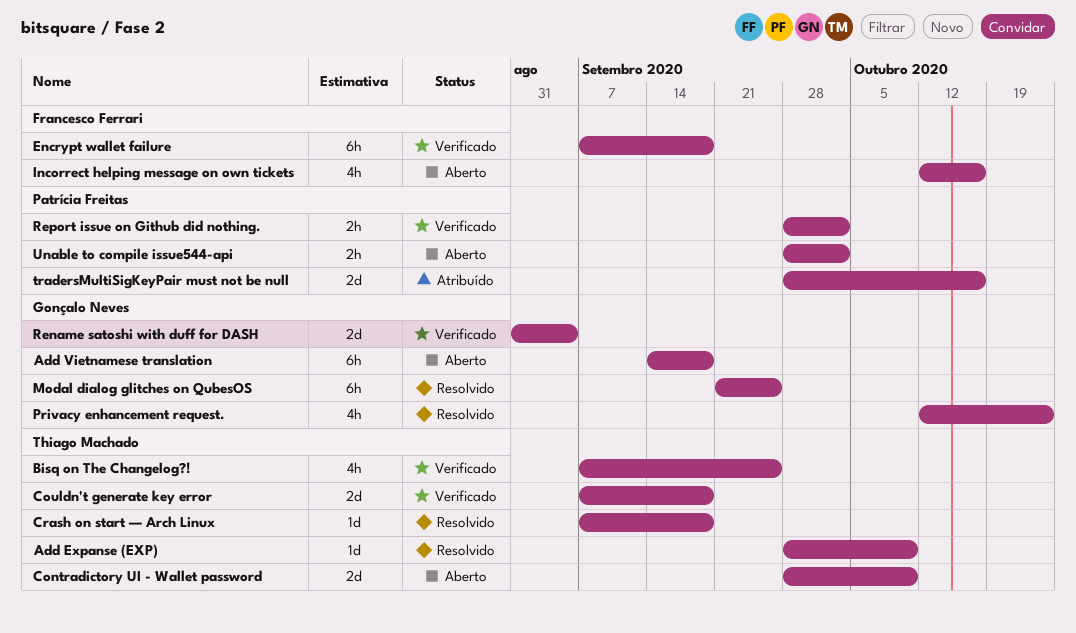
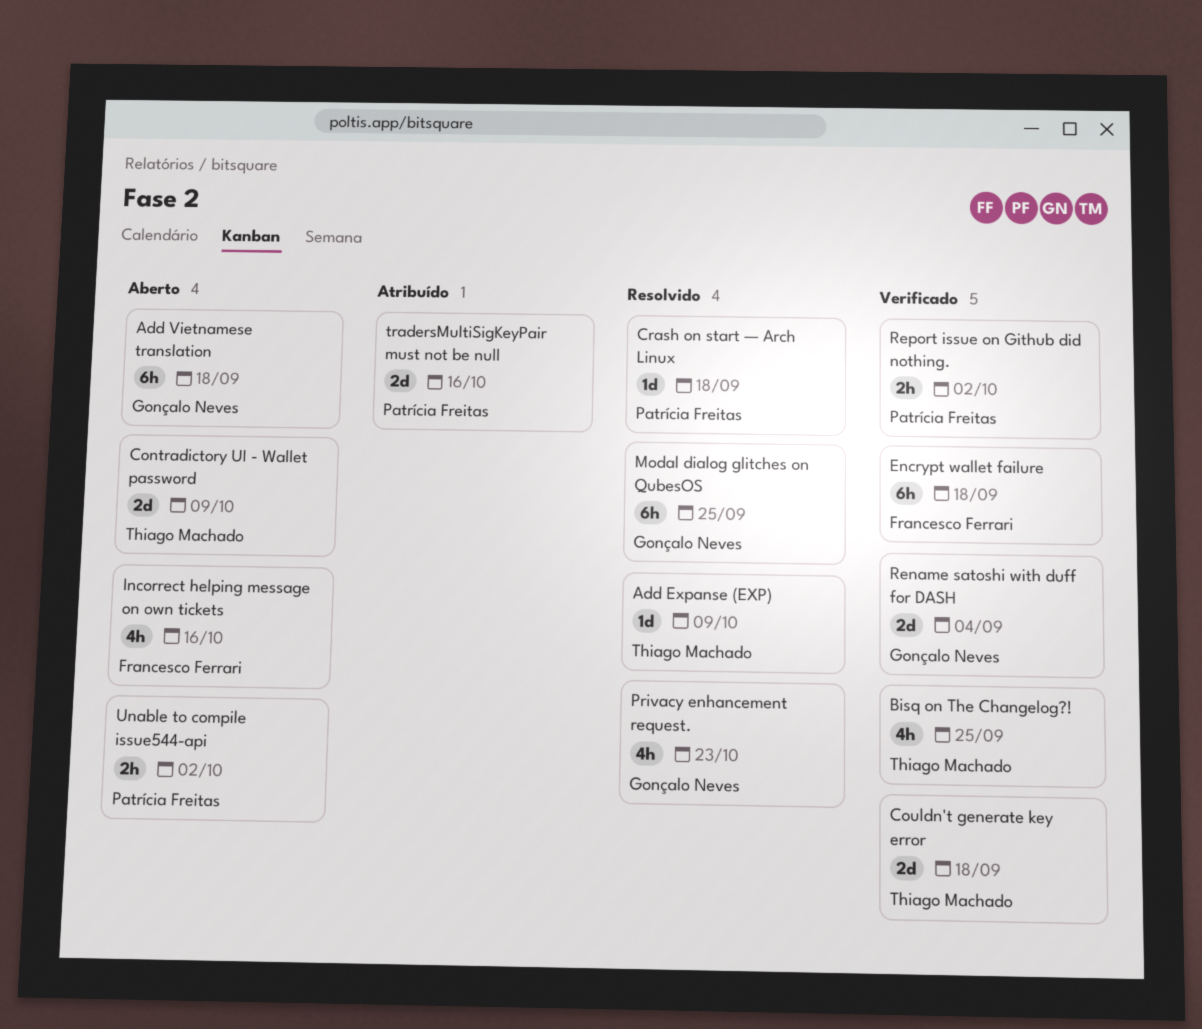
Crash on start — Arch Linux, owner: Thiago Machado -> Patrícia Freitas

